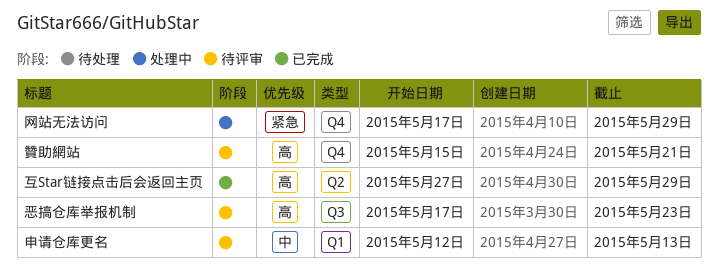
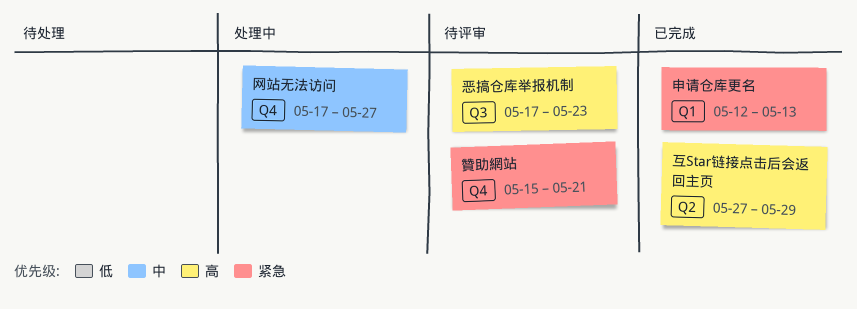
申请仓库更名, status: 待评审 -> 已完成
申请仓库更名, priority: 中 -> 紧急
网站无法访问, priority: 紧急 -> 中
网站无法访问, due: May 29 -> May 27
贊助網站, priority: 高 -> 紧急

